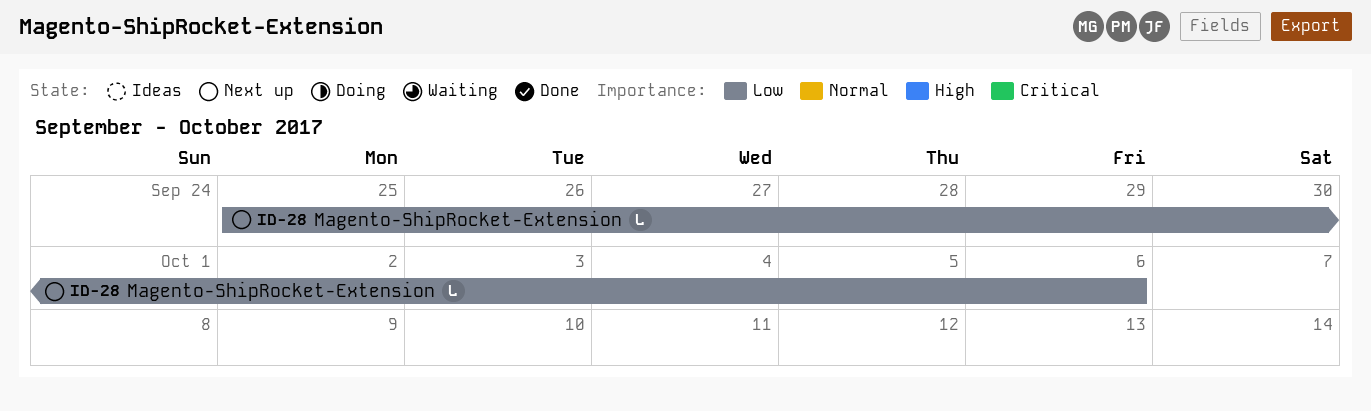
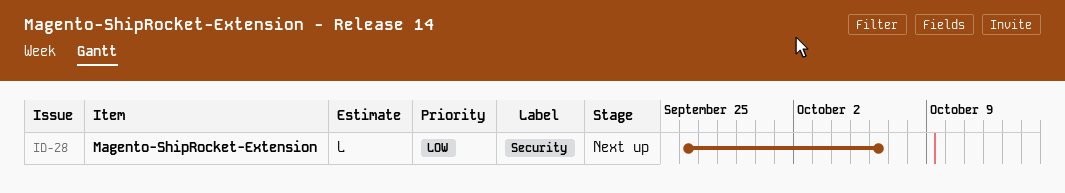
ID-28, start: Sep 25 -> Sep 26

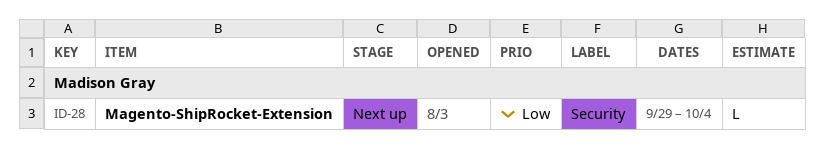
ID-28, start: Sep 26 -> Sep 29
ID-28, due: Oct 6 -> Oct 4

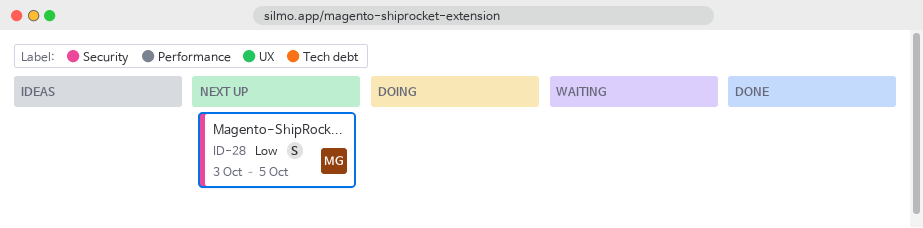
ID-28, estimate: L -> S
ID-28, start: Sep 29 -> Oct 3
ID-28, due: Oct 4 -> Oct 5

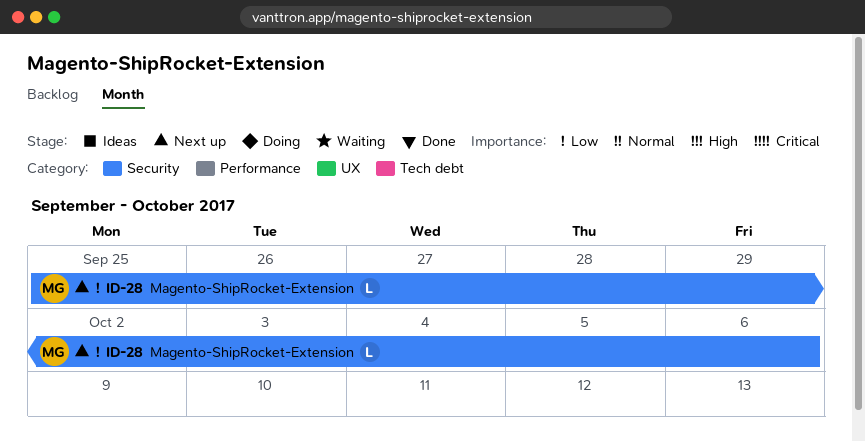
ID-28, estimate: S -> L
ID-28, start: Oct 3 -> Sep 25
ID-28, due: Oct 5 -> Oct 6

